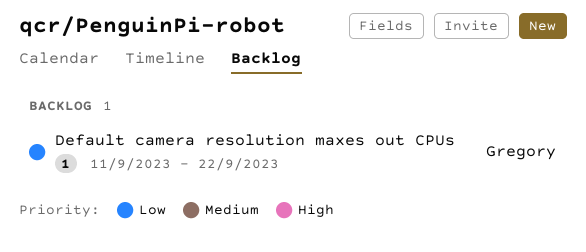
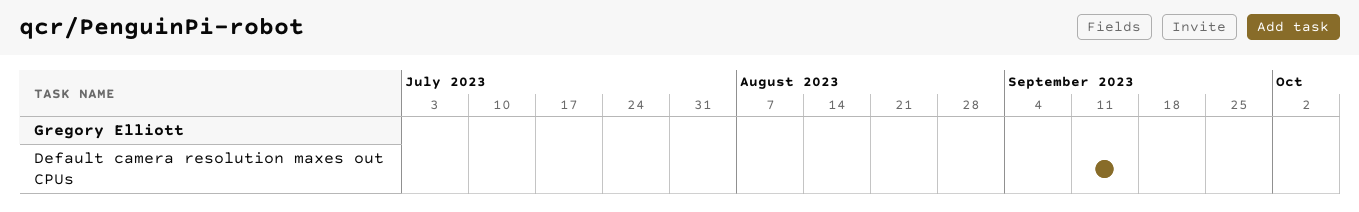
Default camera resolution maxes out CPUs, due: Sep 22 -> Sep 15

